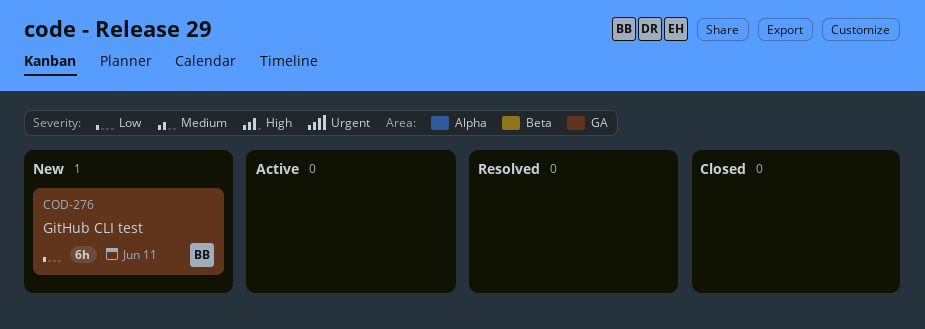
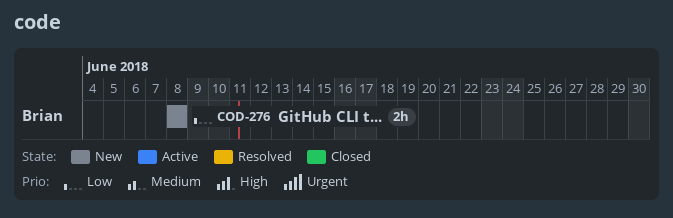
COD-276, estimate: 6h -> 2h
COD-276, due: Jun 11 -> Jun 8

